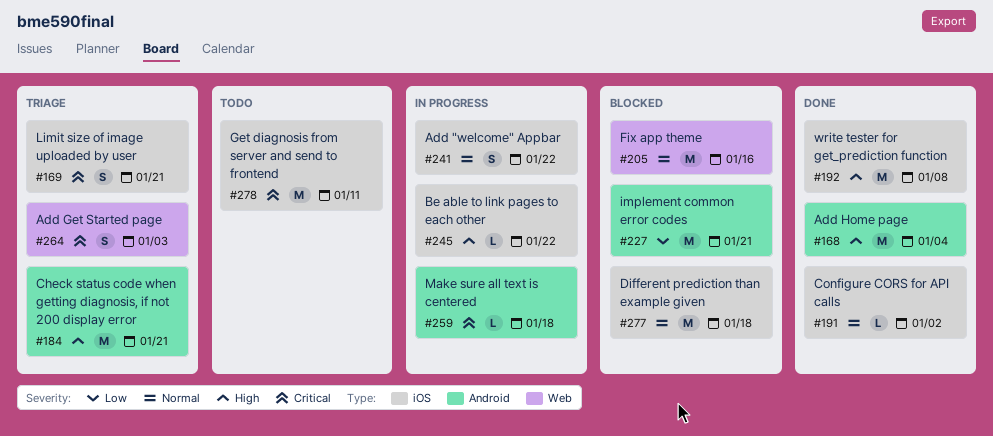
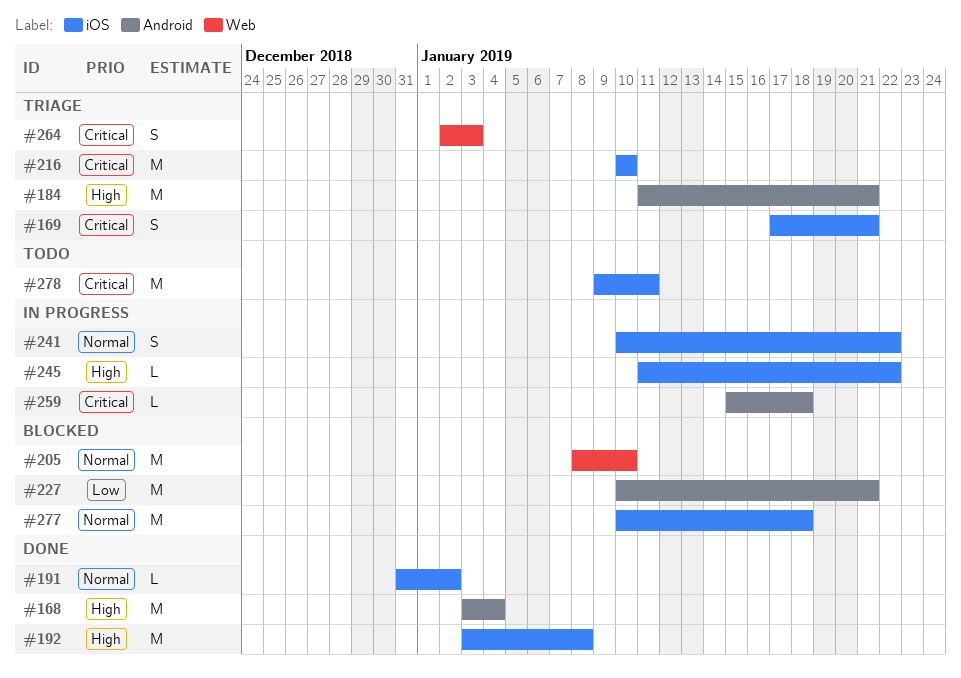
#205, due: Jan 16 -> Jan 10
#216: none -> present

